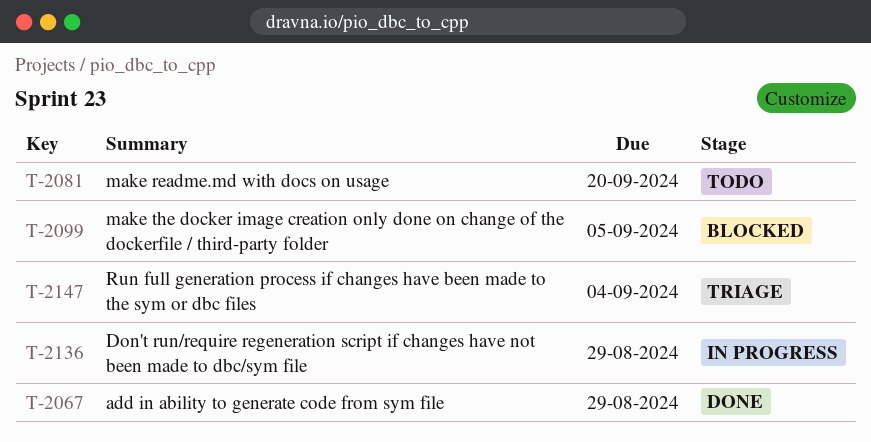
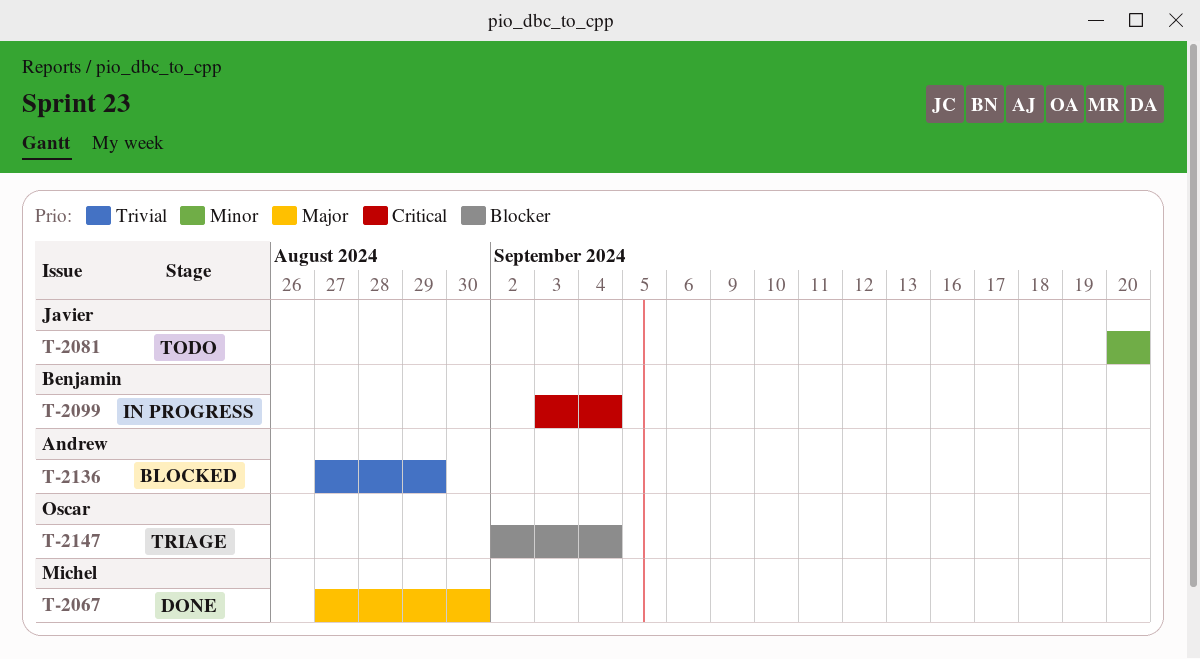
T-2067, due: Aug 29 -> Aug 30
T-2099, status: Blocked -> In progress
T-2099, due: Sep 5 -> Sep 4
T-2136, status: In progress -> Blocked

